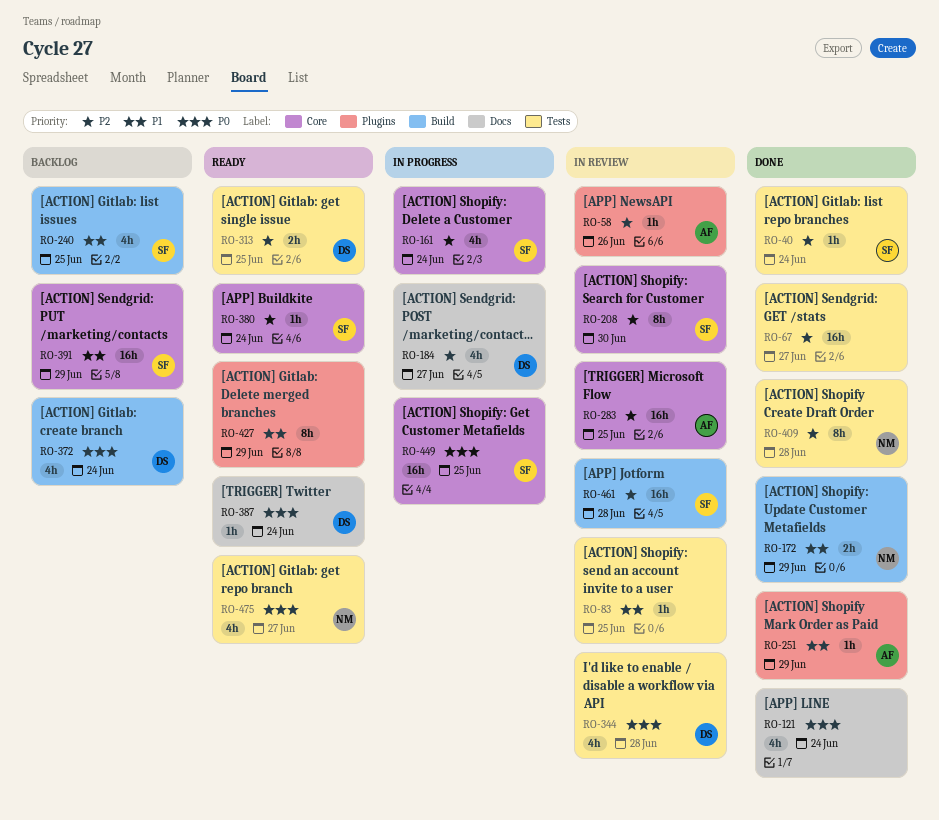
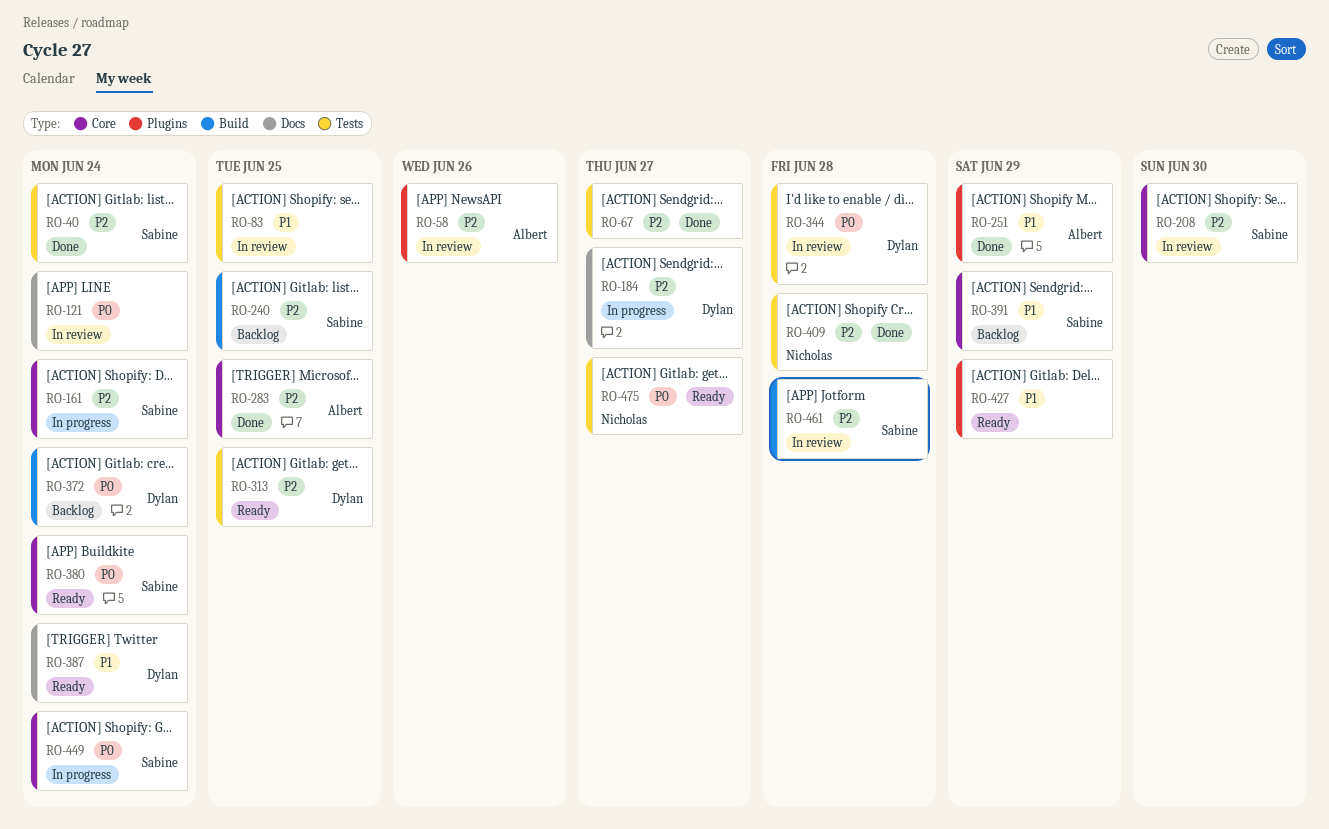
RO-121, status: Done -> In review
RO-172: present -> none
RO-240, priority: P1 -> P2
RO-283, status: In review -> Done
RO-380, priority: P2 -> P0
RO-387, priority: P0 -> P1
RO-449, due: Jun 25 -> Jun 24

